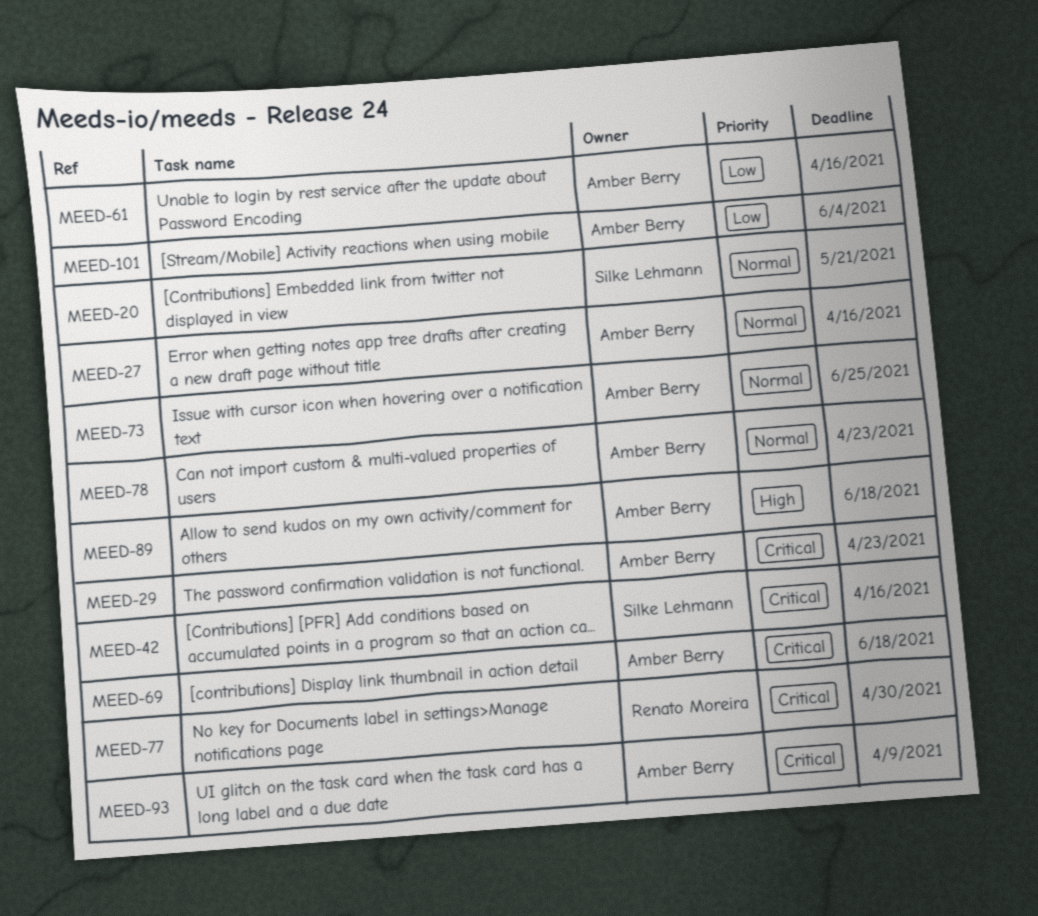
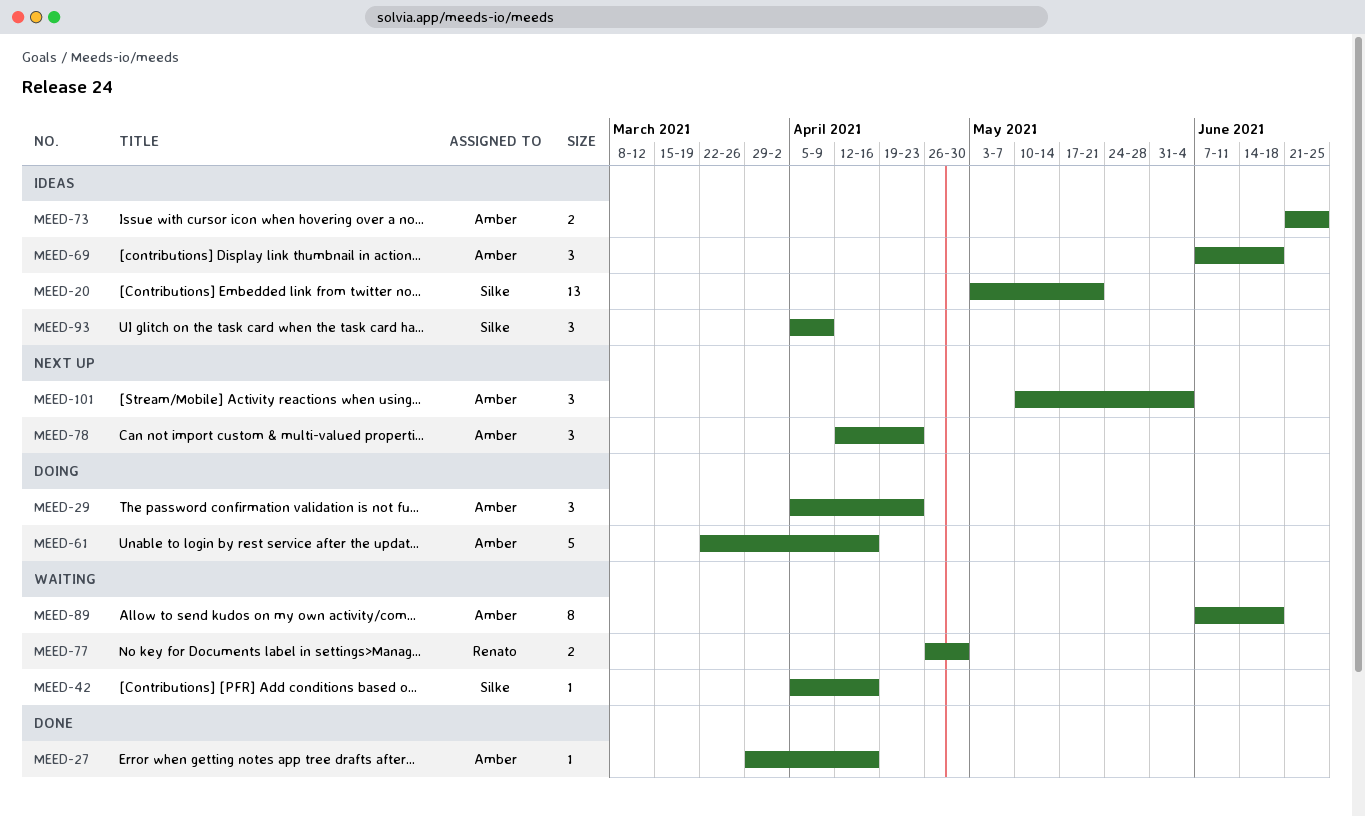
MEED-93, owner: Amber Berry -> Silke Lehmann

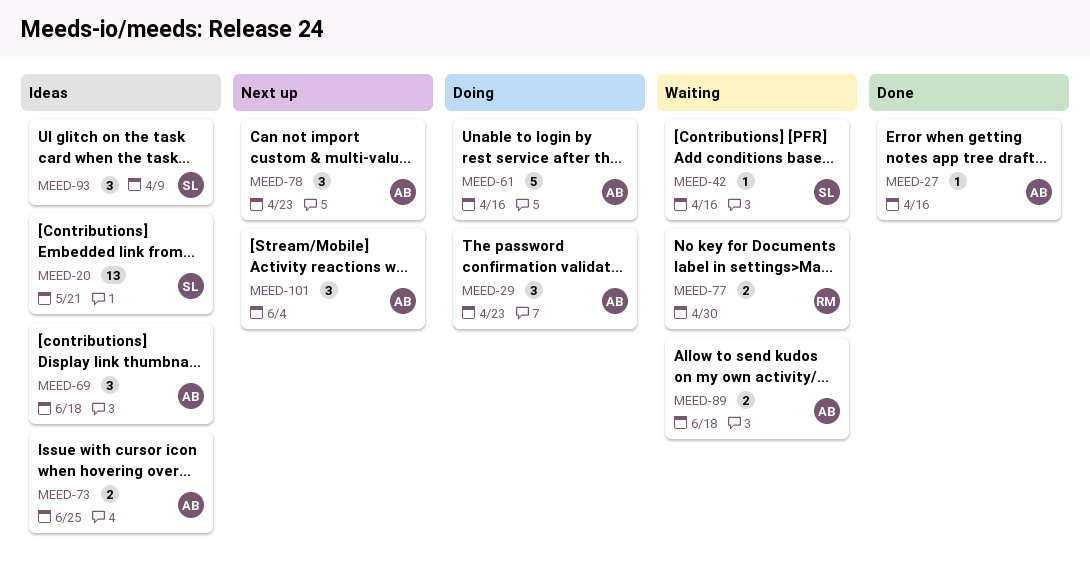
MEED-89, estimate: 8 -> 2

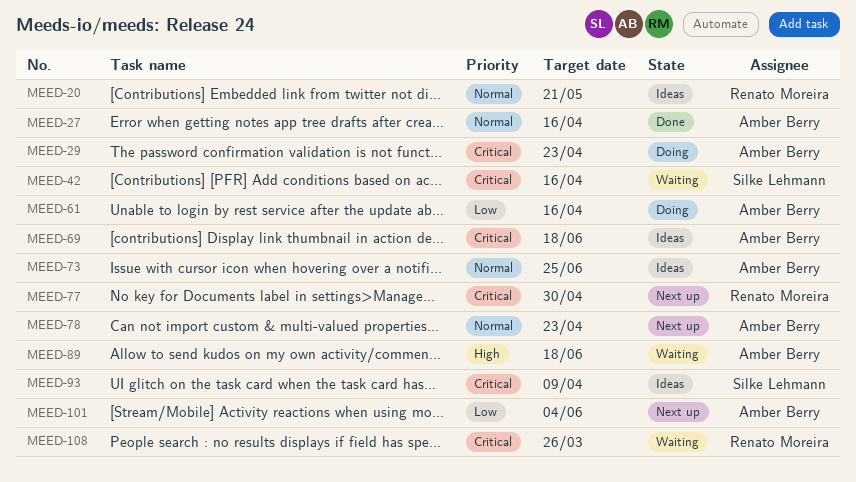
MEED-20, owner: Silke Lehmann -> Renato Moreira
MEED-77, status: Waiting -> Next up
MEED-108: none -> present

